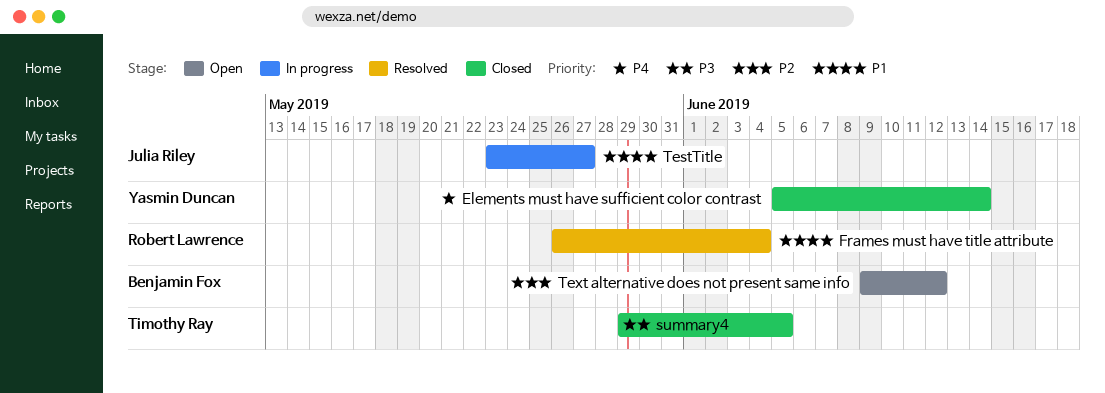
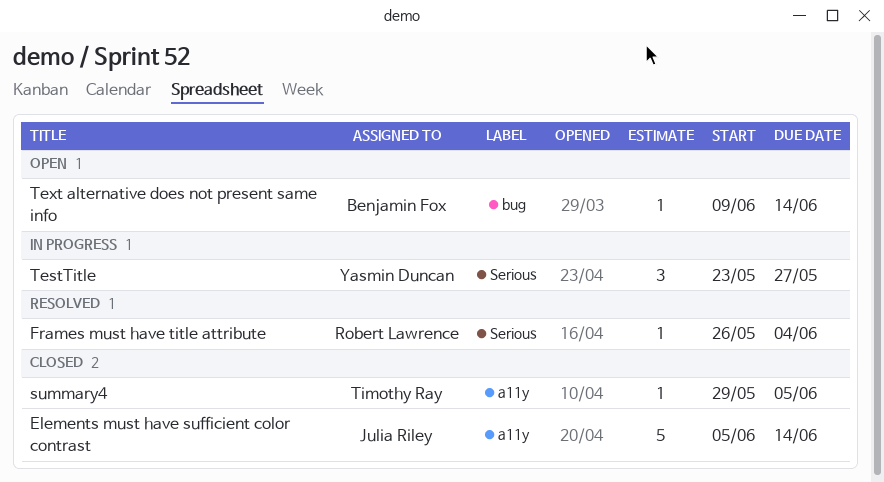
Elements must have sufficient color contrast, owner: Yasmin Duncan -> Julia Riley
TestTitle, owner: Julia Riley -> Yasmin Duncan
Text alternative does not present same info, due: Jun 12 -> Jun 14

